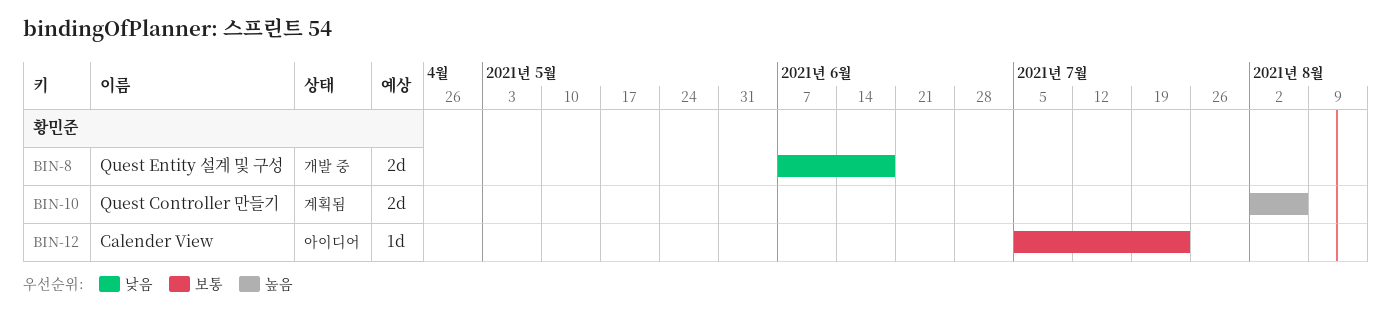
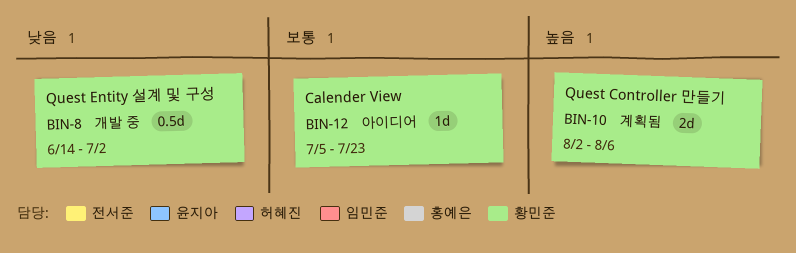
BIN-8, estimate: 2d -> 0.5d
BIN-8, start: Jun 7 -> Jun 14
BIN-8, due: Jun 18 -> Jul 2

